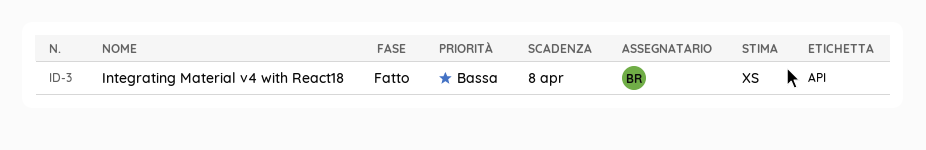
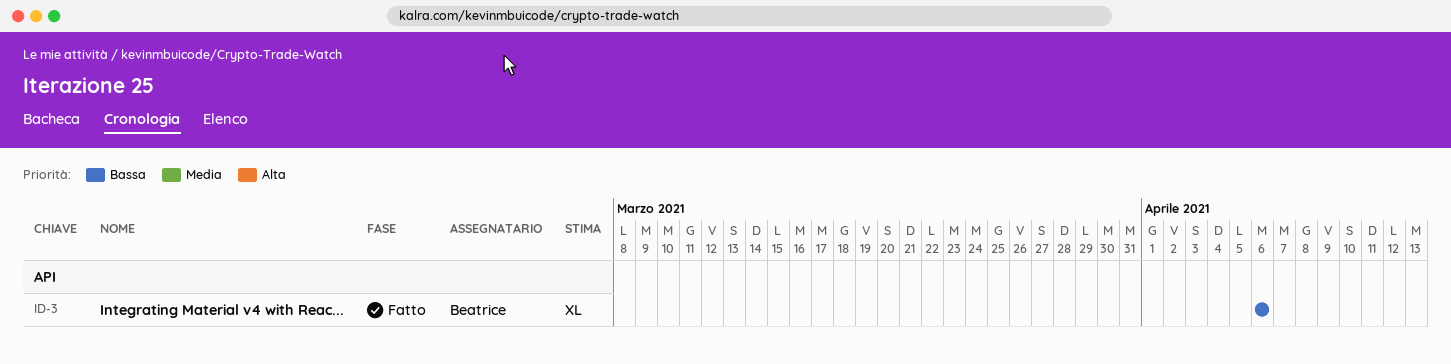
ID-3, estimate: XS -> XL
ID-3, due: Apr 8 -> Apr 6

